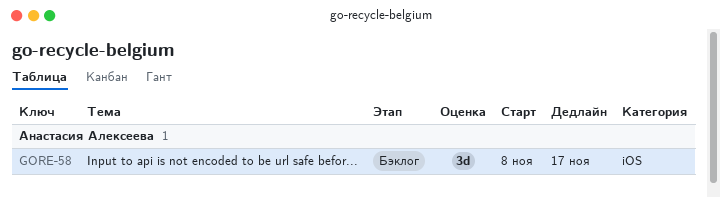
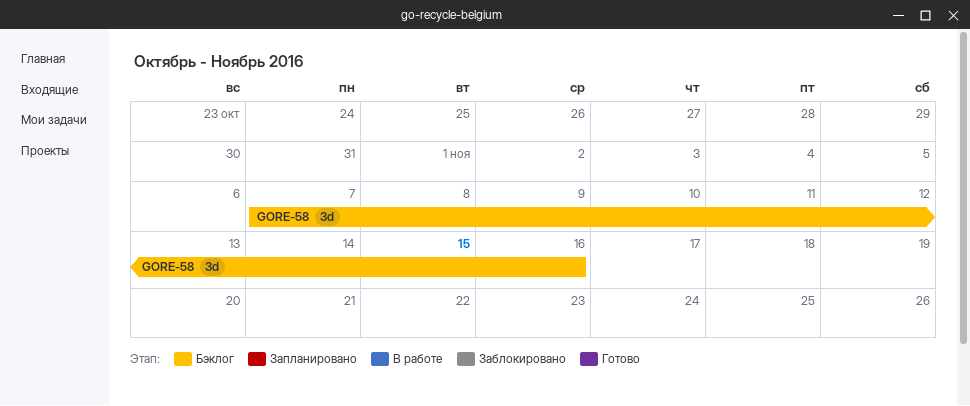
GORE-58, start: Nov 8 -> Nov 7
GORE-58, due: Nov 17 -> Nov 16

